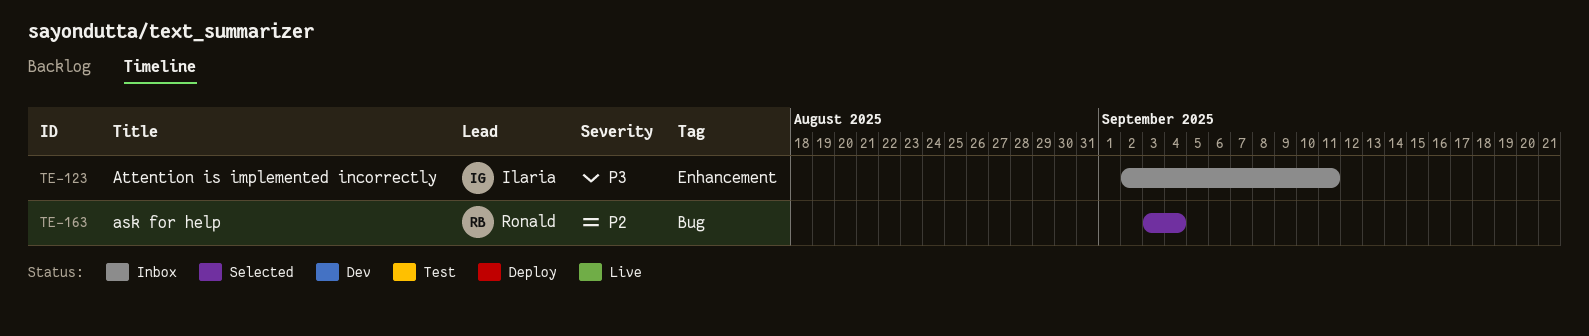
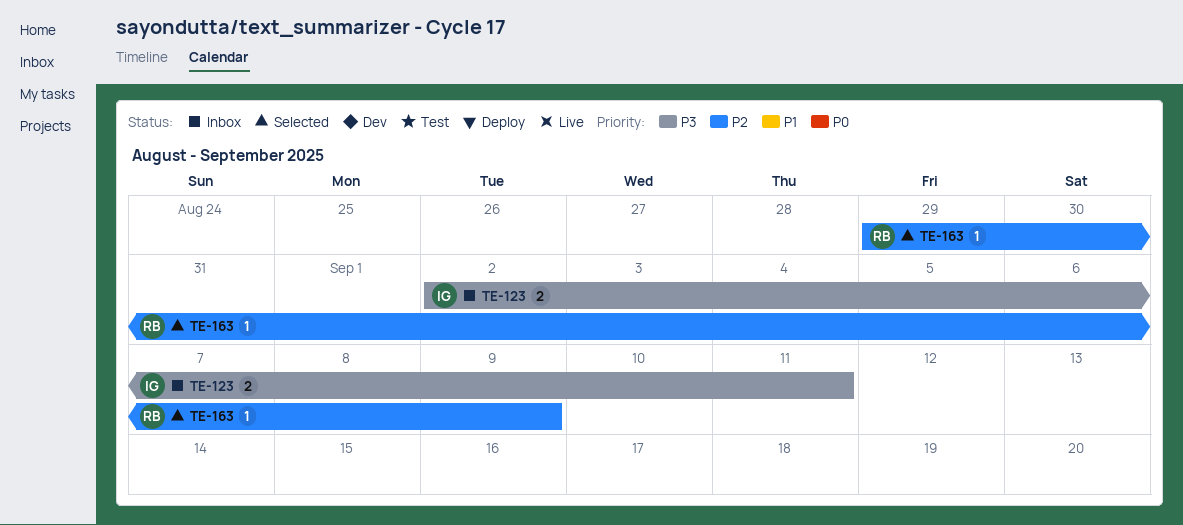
TE-163, start: Sep 3 -> Aug 29
TE-163, due: Sep 4 -> Sep 9

